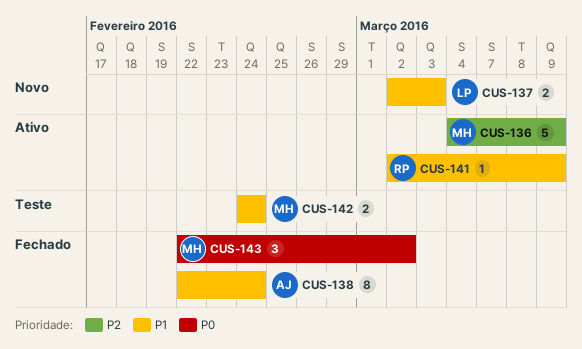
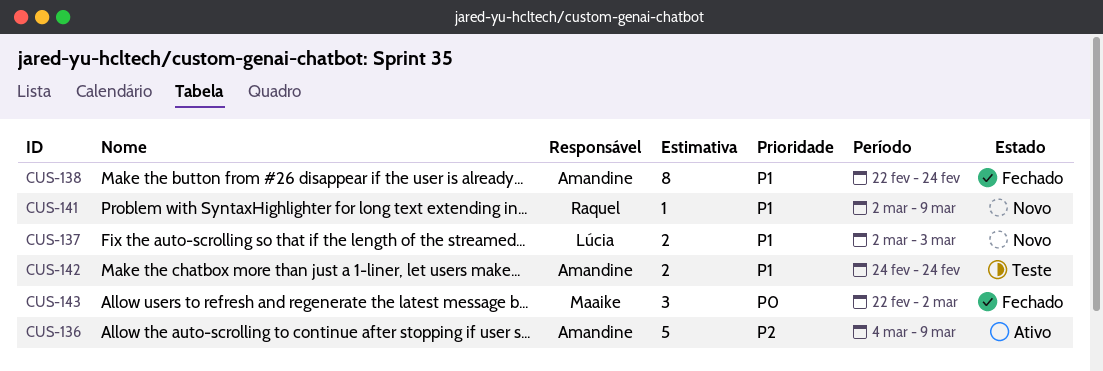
CUS-136, owner: Maaike -> Amandine
CUS-141, status: Ativo -> Novo
CUS-142, owner: Maaike -> Amandine

